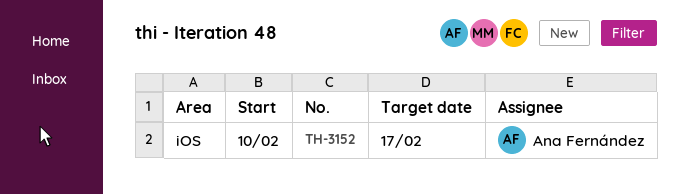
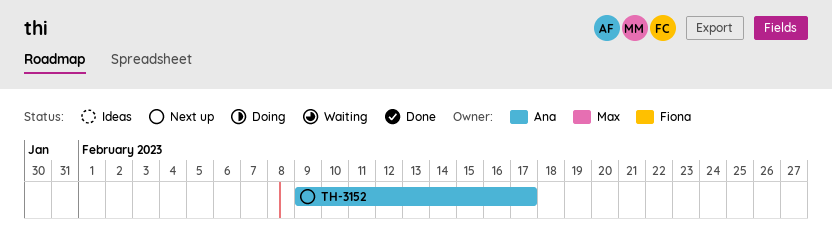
TH-3152, start: Feb 10 -> Feb 9

